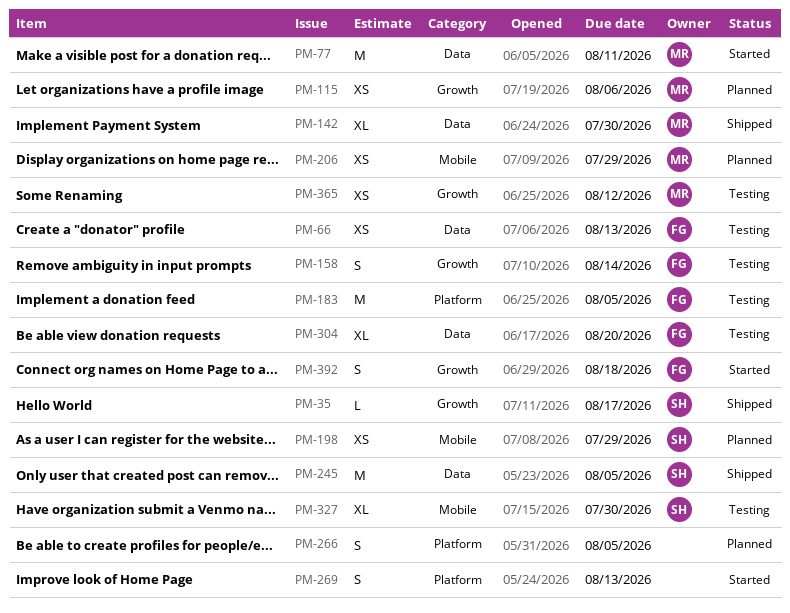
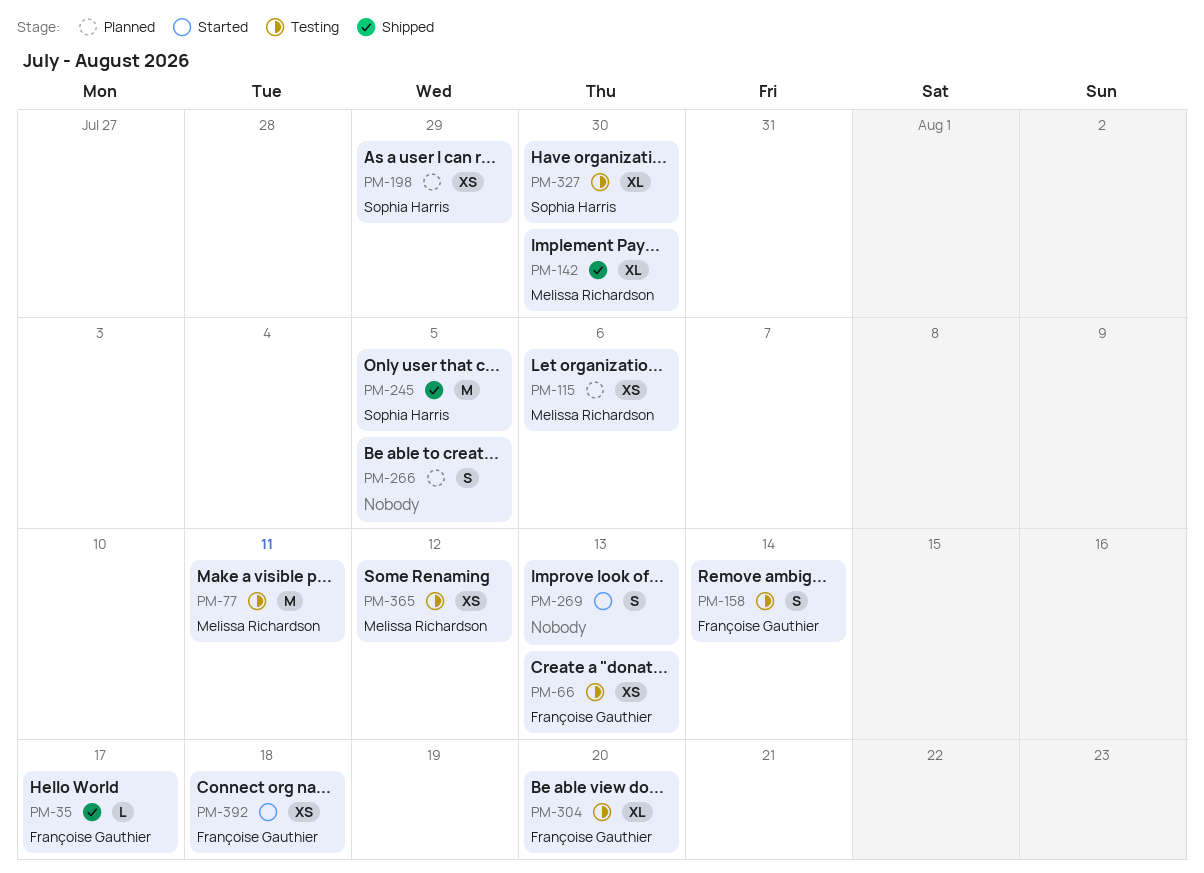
PM-35, owner: Sophia Harris -> Françoise Gauthier
PM-77, status: Started -> Testing
PM-183: present -> none
PM-206: present -> none
PM-392, estimate: S -> XS

